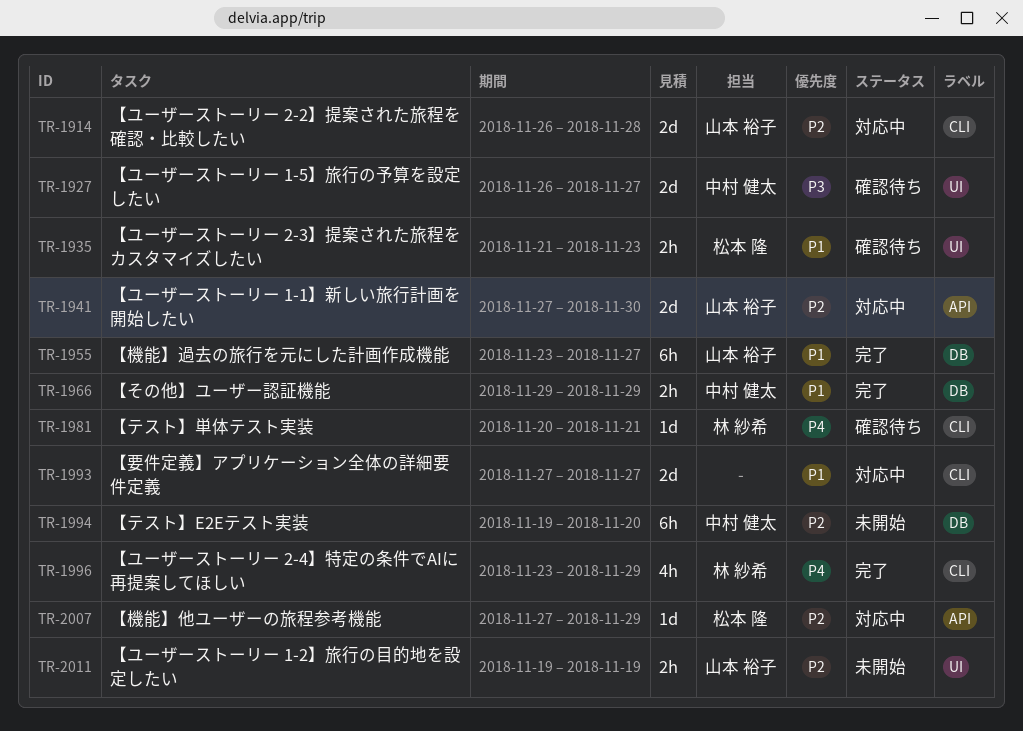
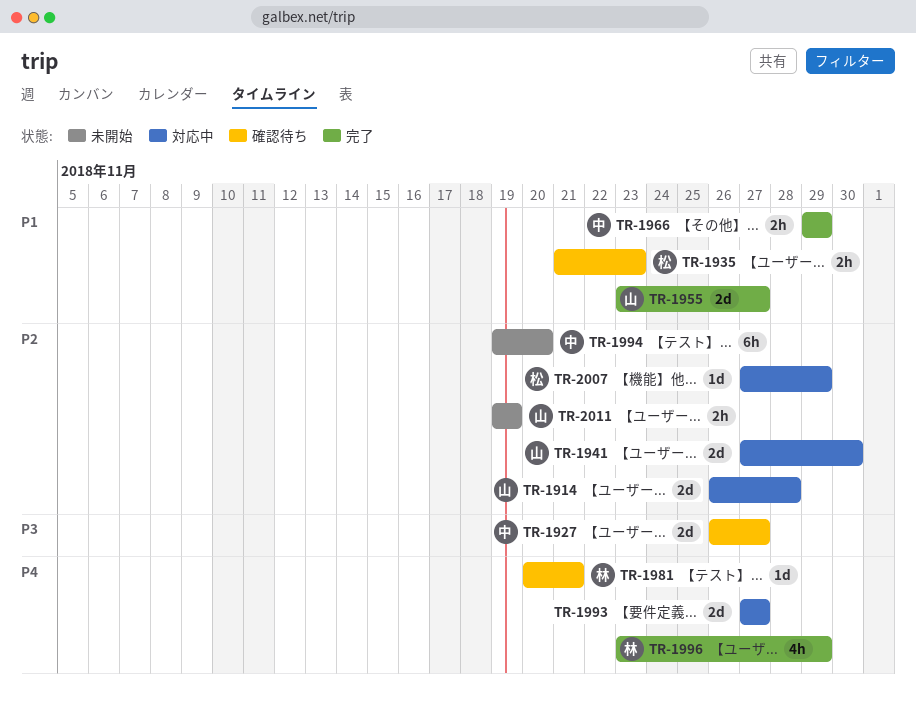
TR-1955, estimate: 6h -> 2d
TR-1993, priority: P1 -> P4

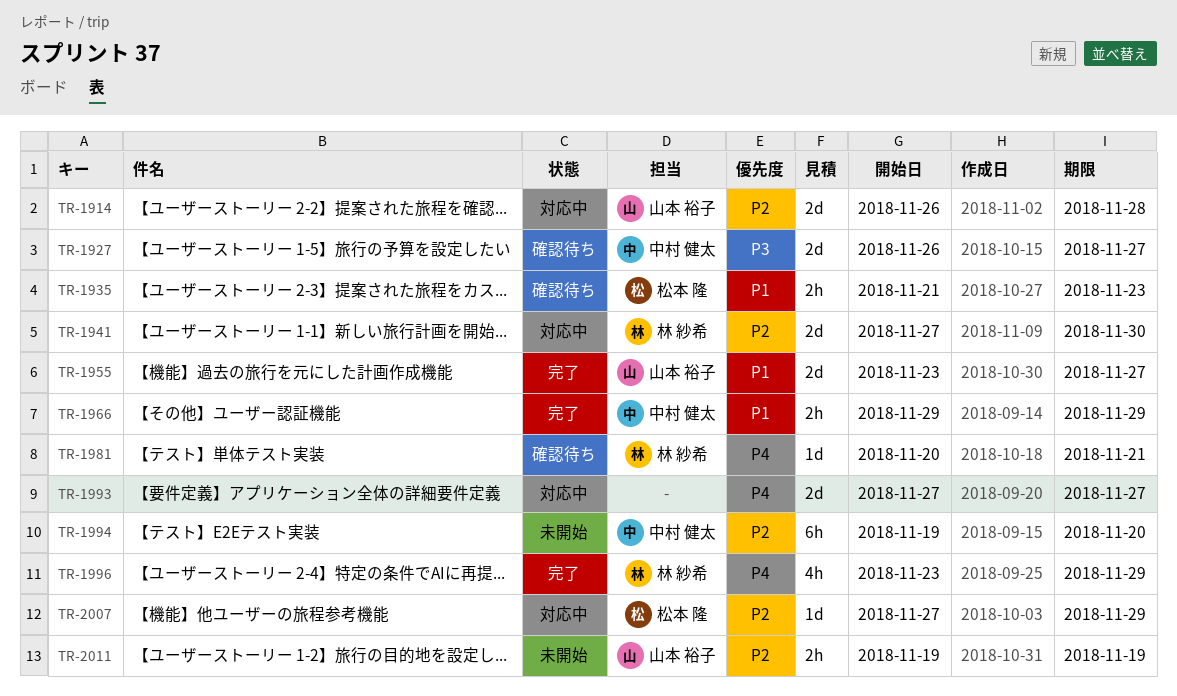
TR-1941, owner: 山本 裕子 -> 林 紗希

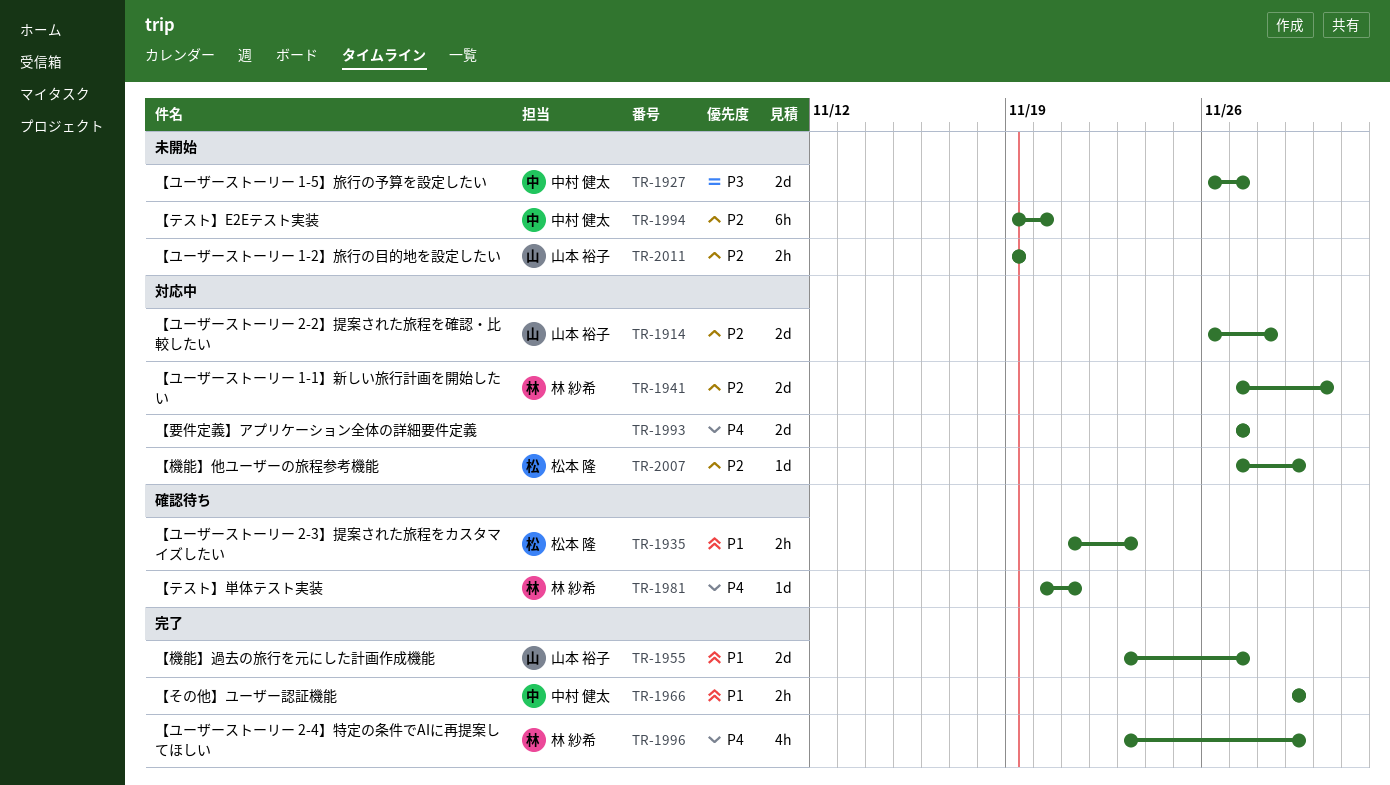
TR-1927, status: 確認待ち -> 未開始

